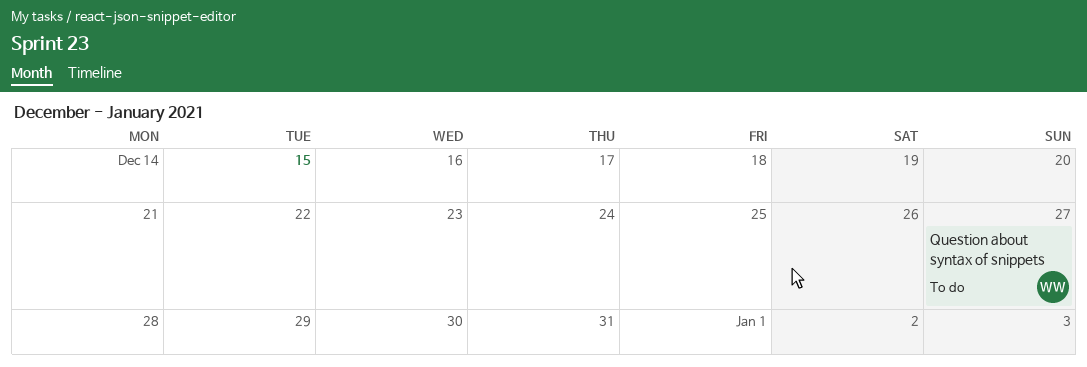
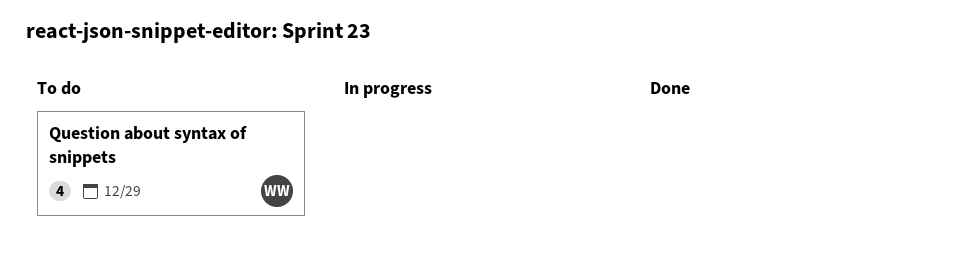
Question about syntax of snippets, due: Dec 27 -> Dec 29

